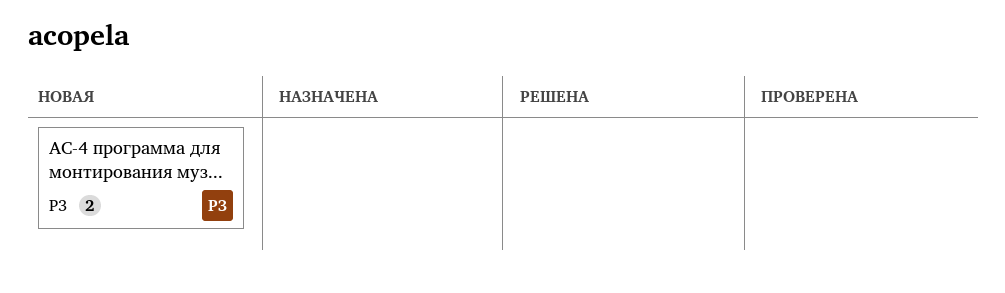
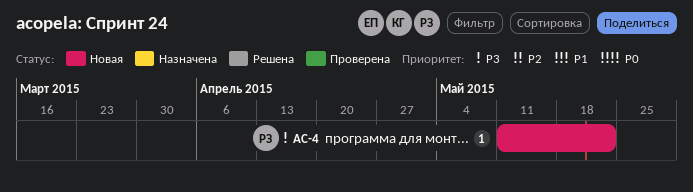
AC-4, estimate: 2 -> 1

